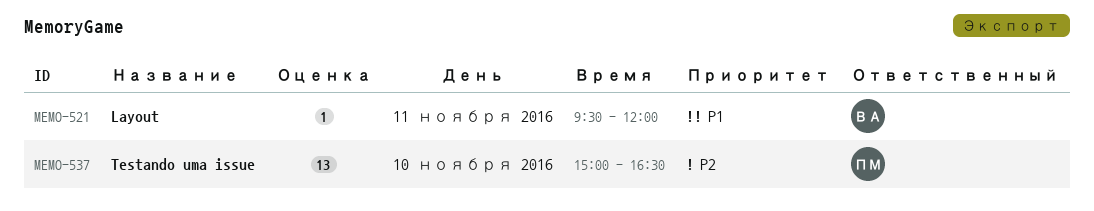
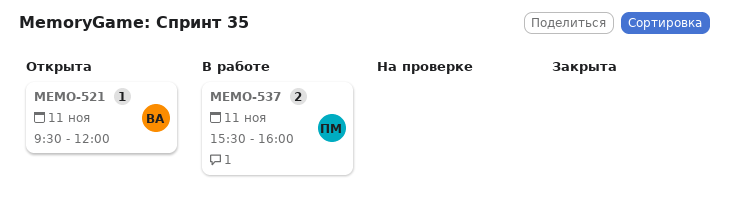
MEMO-537, estimate: 13 -> 2
MEMO-537, day: Nov 10 -> Nov 11
MEMO-537, begins: 15:00 -> 15:30
MEMO-537, ends: 16:30 -> 16:00

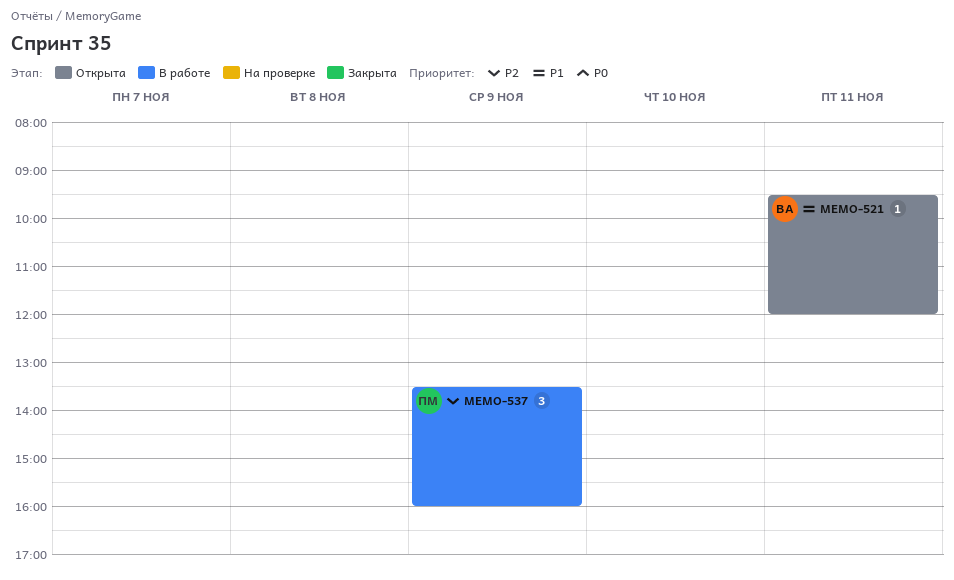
MEMO-537, estimate: 2 -> 3
MEMO-537, day: Nov 11 -> Nov 9
MEMO-537, begins: 15:30 -> 13:30

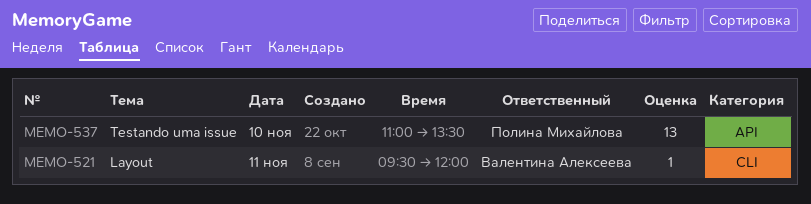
MEMO-537, estimate: 3 -> 13
MEMO-537, day: Nov 9 -> Nov 10
MEMO-537, begins: 13:30 -> 11:00
MEMO-537, ends: 16:00 -> 13:30

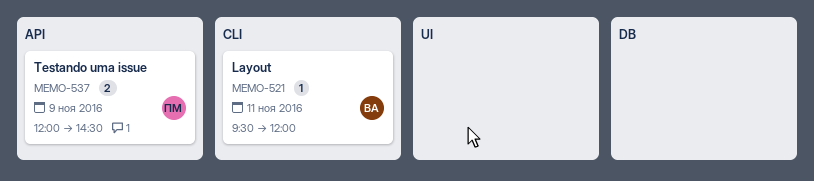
MEMO-537, estimate: 13 -> 2
MEMO-537, day: Nov 10 -> Nov 9
MEMO-537, begins: 11:00 -> 12:00
MEMO-537, ends: 13:30 -> 14:30

